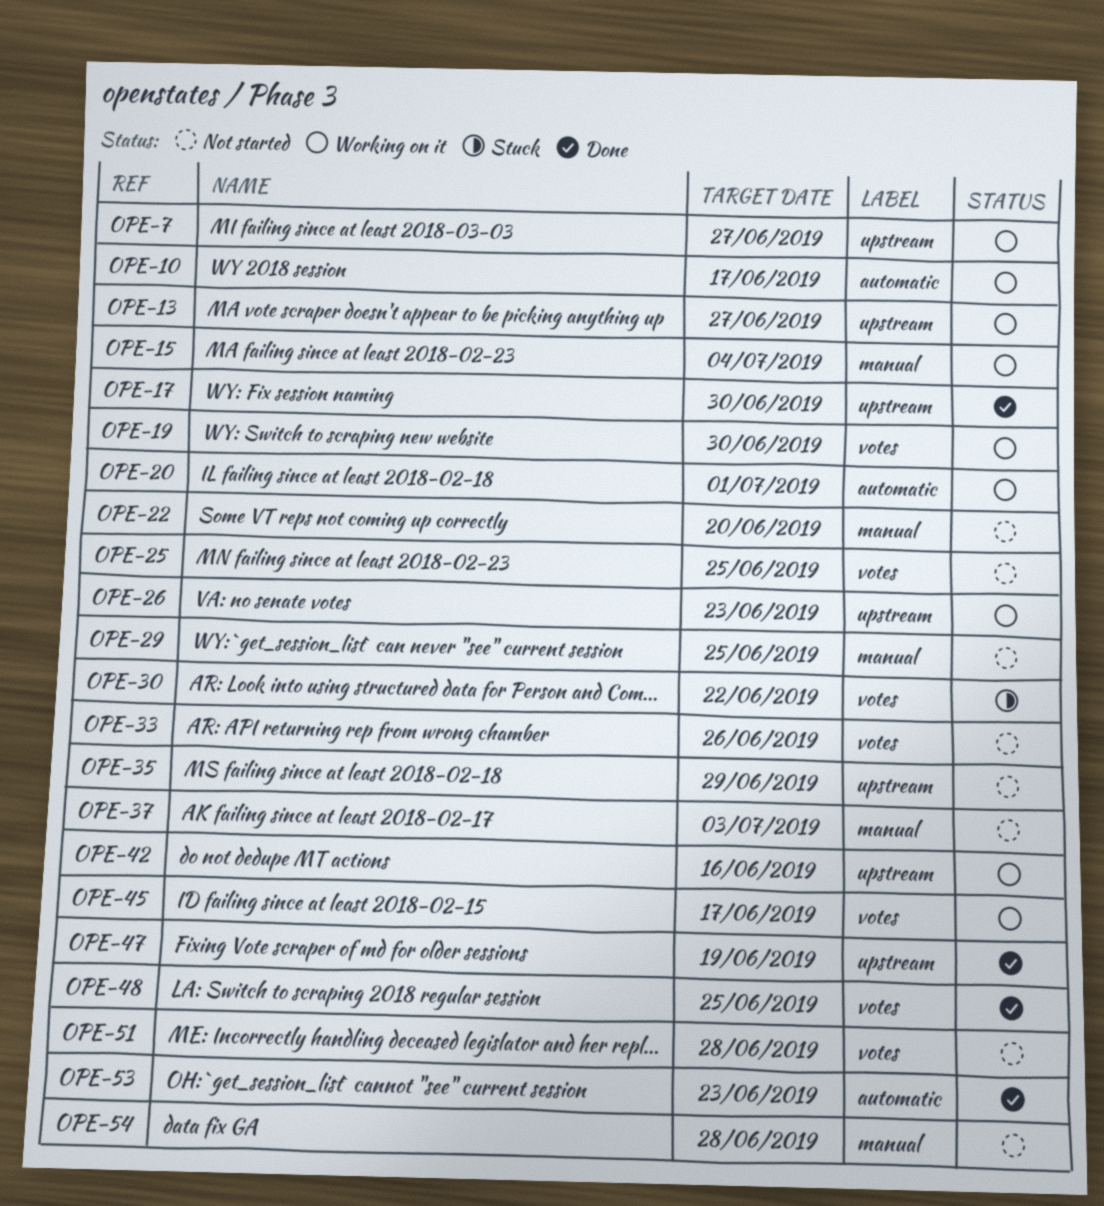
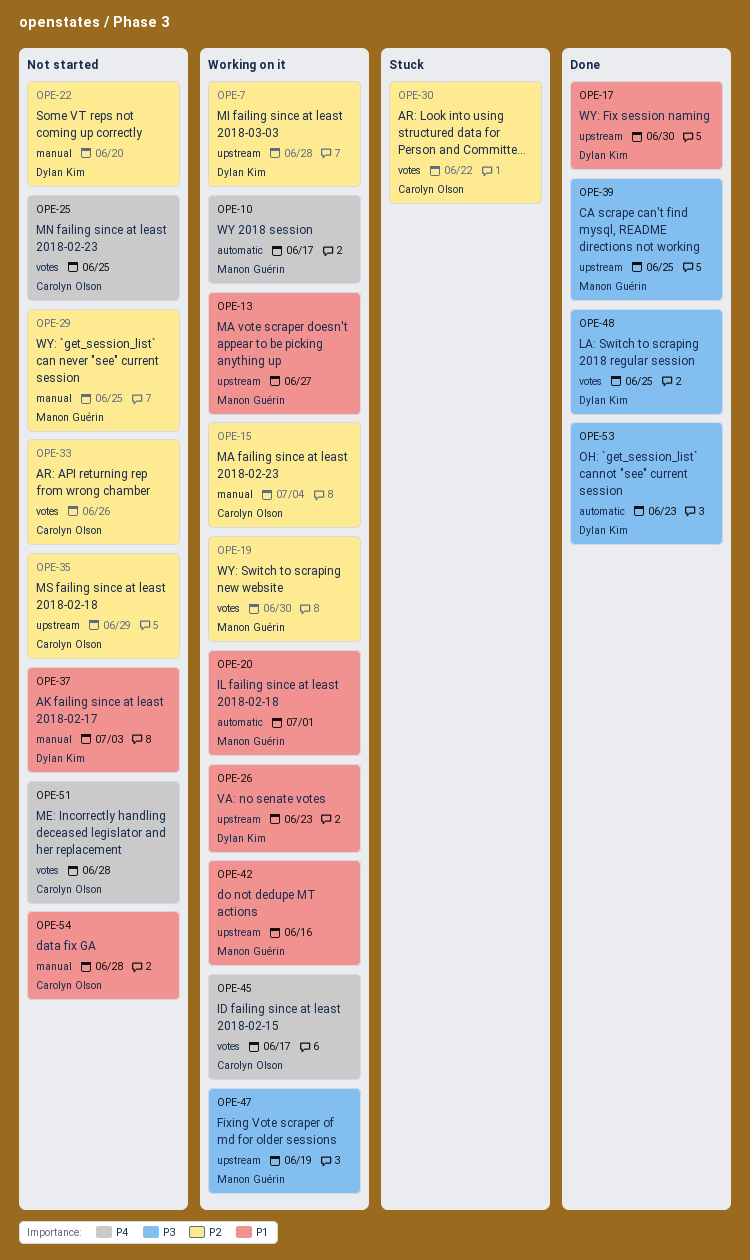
OPE-7, due: Jun 27 -> Jun 28
OPE-39: none -> present
OPE-47, status: Done -> Working on it

